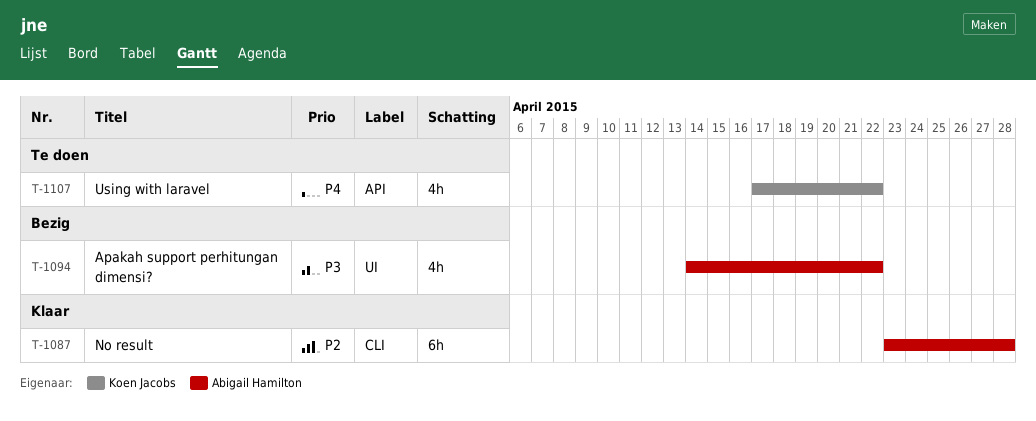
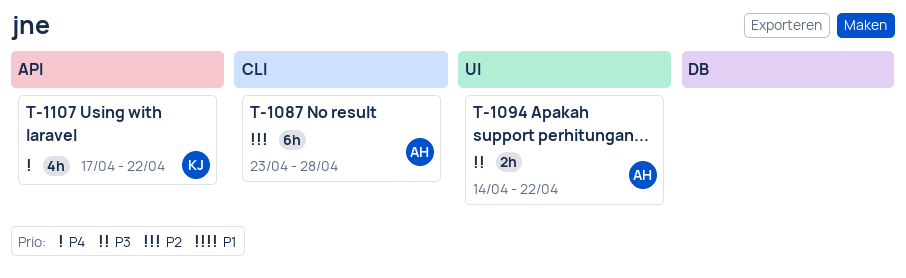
T-1094, estimate: 4h -> 2h

